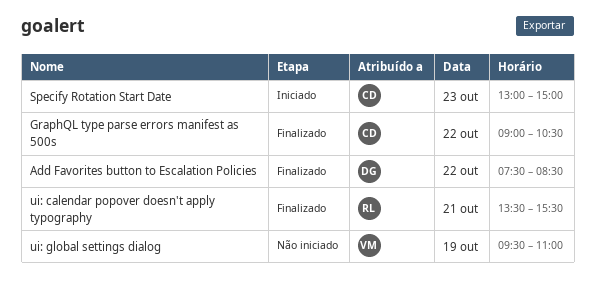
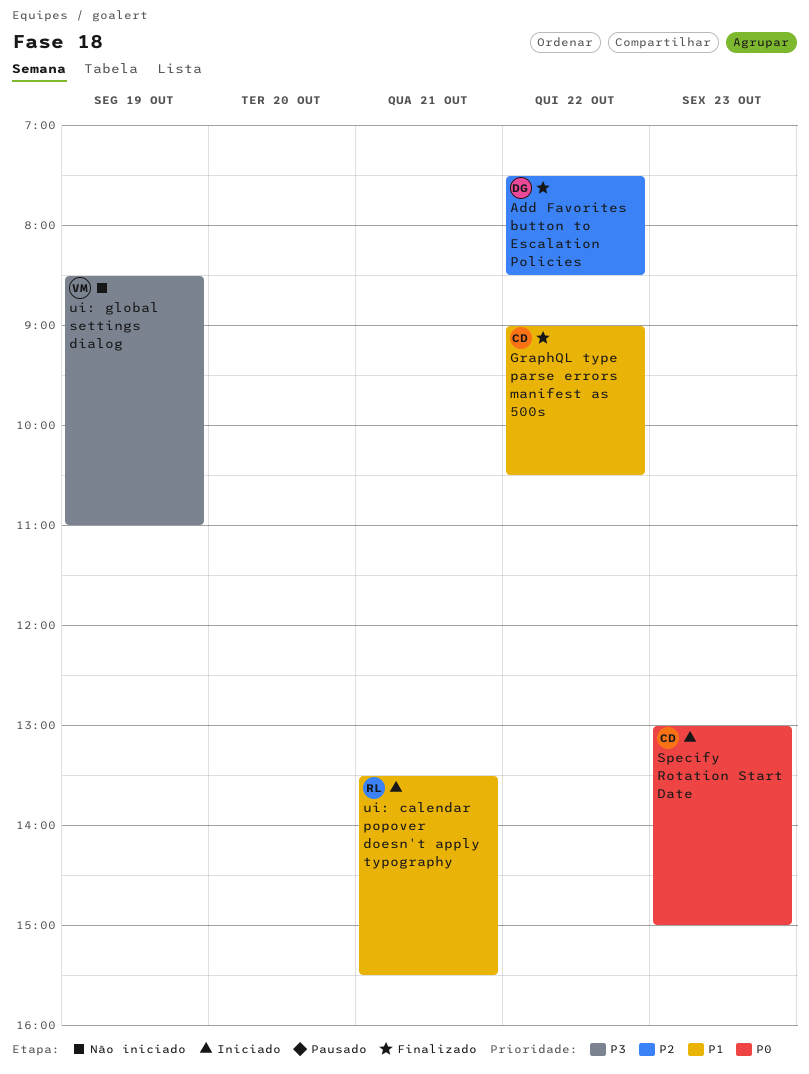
ui: calendar popover doesn't apply typography, status: Finalizado -> Iniciado
ui: global settings dialog, begins: 09:30 -> 08:30

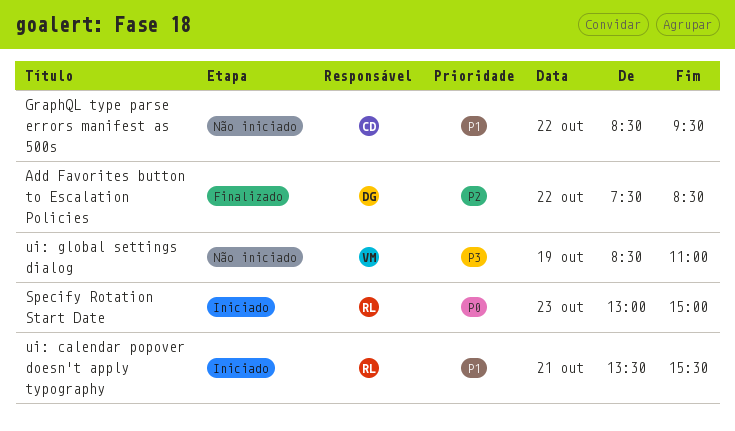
GraphQL type parse errors manifest as 500s, status: Finalizado -> Não iniciado
GraphQL type parse errors manifest as 500s, begins: 09:00 -> 08:30
GraphQL type parse errors manifest as 500s, ends: 10:30 -> 09:30
Specify Rotation Start Date, owner: CD -> RL

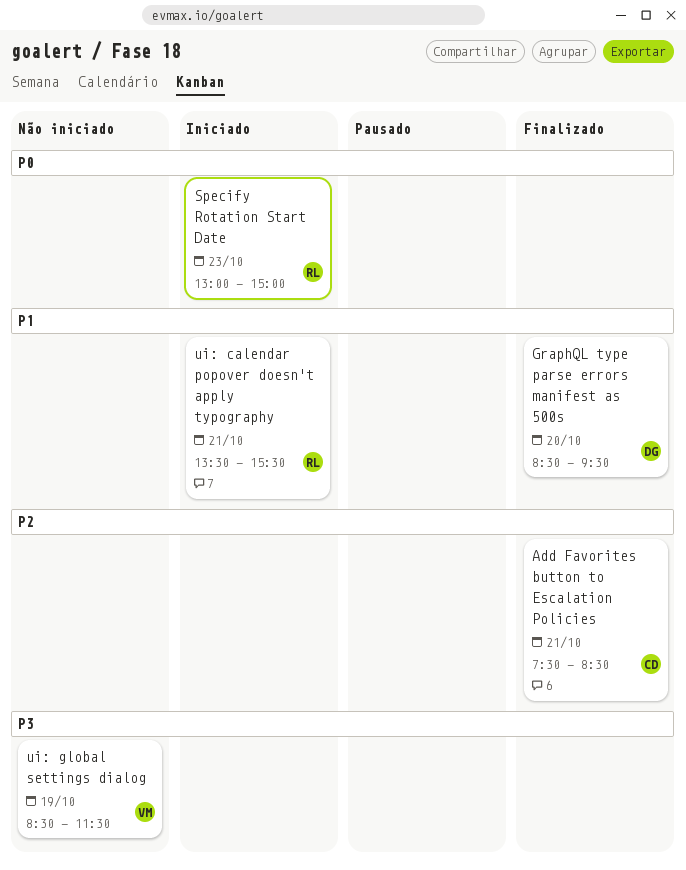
Add Favorites button to Escalation Policies, owner: DG -> CD
Add Favorites button to Escalation Policies, day: Oct 22 -> Oct 21
GraphQL type parse errors manifest as 500s, status: Não iniciado -> Finalizado
GraphQL type parse errors manifest as 500s, owner: CD -> DG
GraphQL type parse errors manifest as 500s, day: Oct 22 -> Oct 20
ui: global settings dialog, ends: 11:00 -> 11:30

